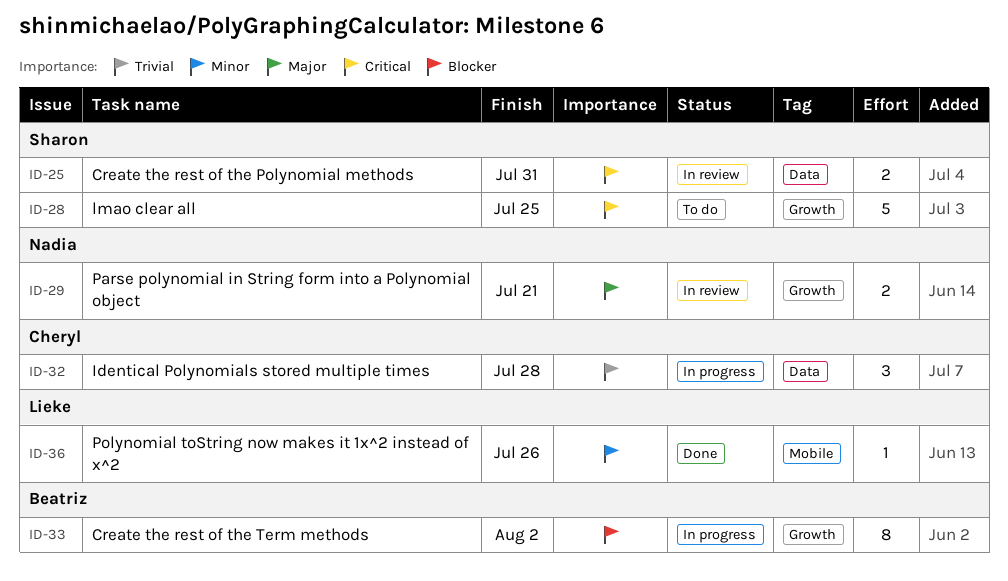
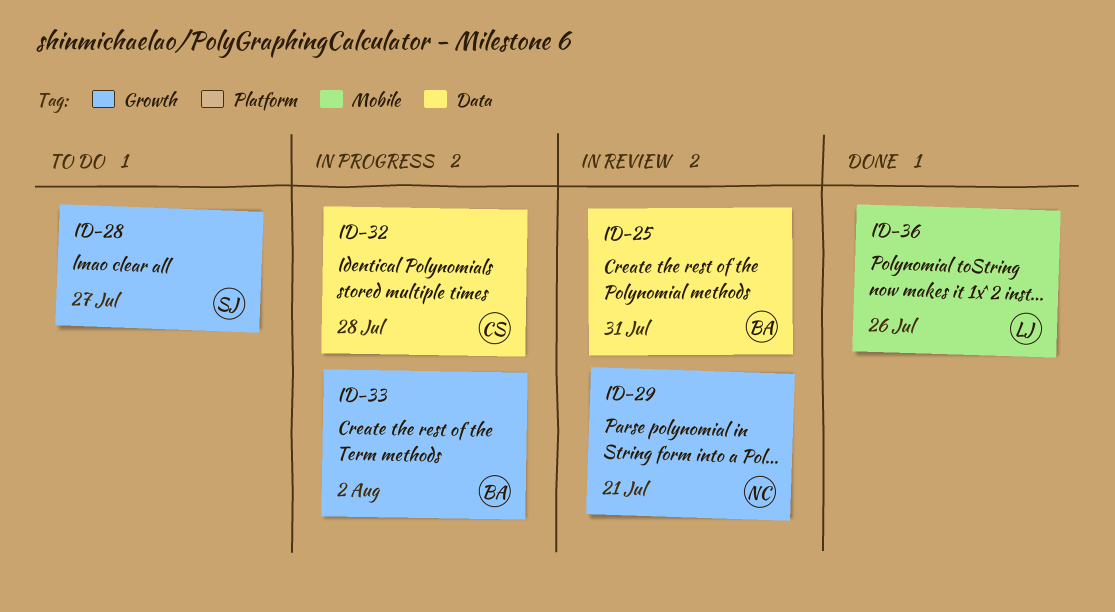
ID-25, owner: Sharon -> Beatriz
ID-28, due: Jul 25 -> Jul 27

